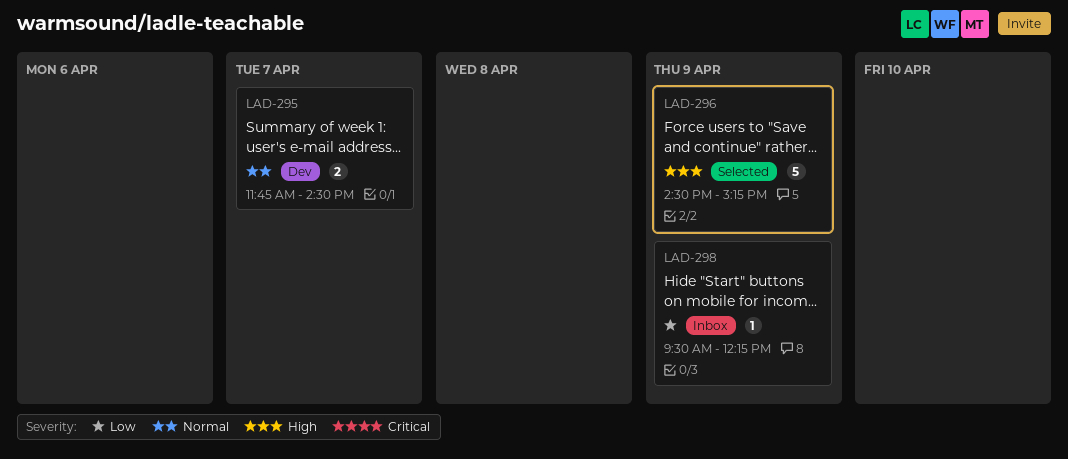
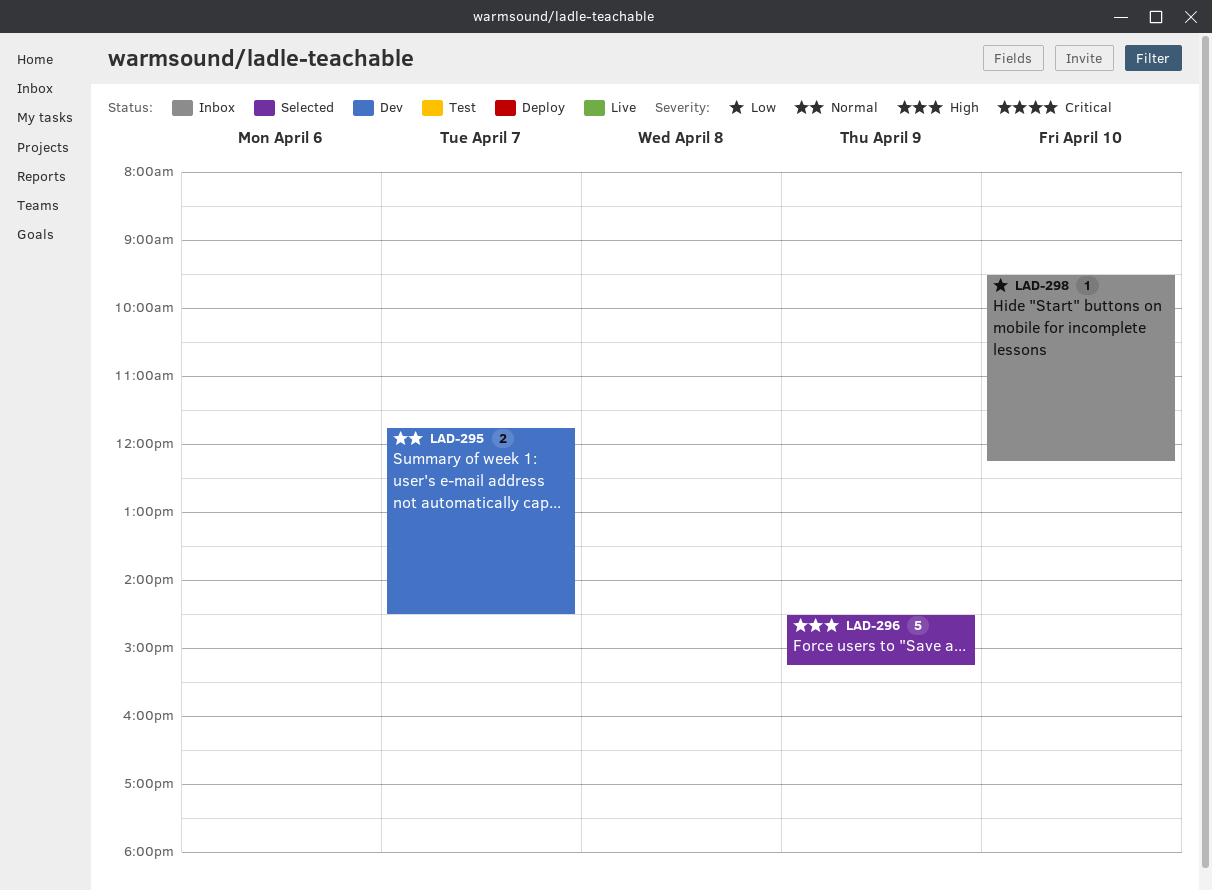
LAD-298, day: Apr 9 -> Apr 10

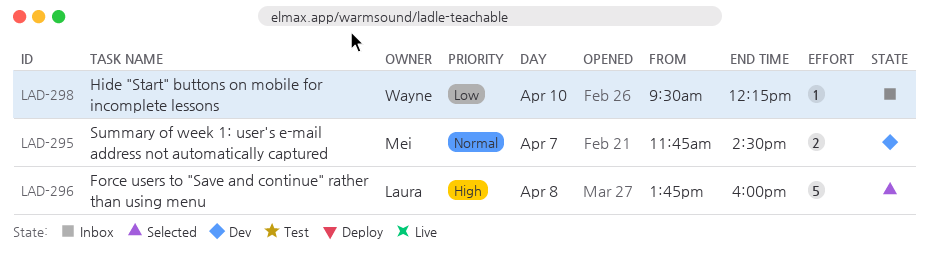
LAD-296, day: Apr 9 -> Apr 8
LAD-296, begins: 14:30 -> 13:45
LAD-296, ends: 15:15 -> 16:00

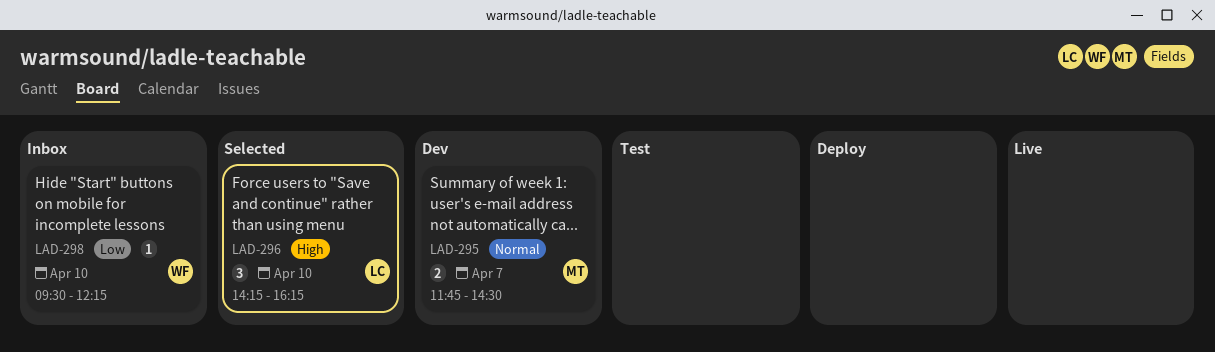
LAD-296, estimate: 5 -> 3
LAD-296, day: Apr 8 -> Apr 10
LAD-296, begins: 13:45 -> 14:15
LAD-296, ends: 16:00 -> 16:15

